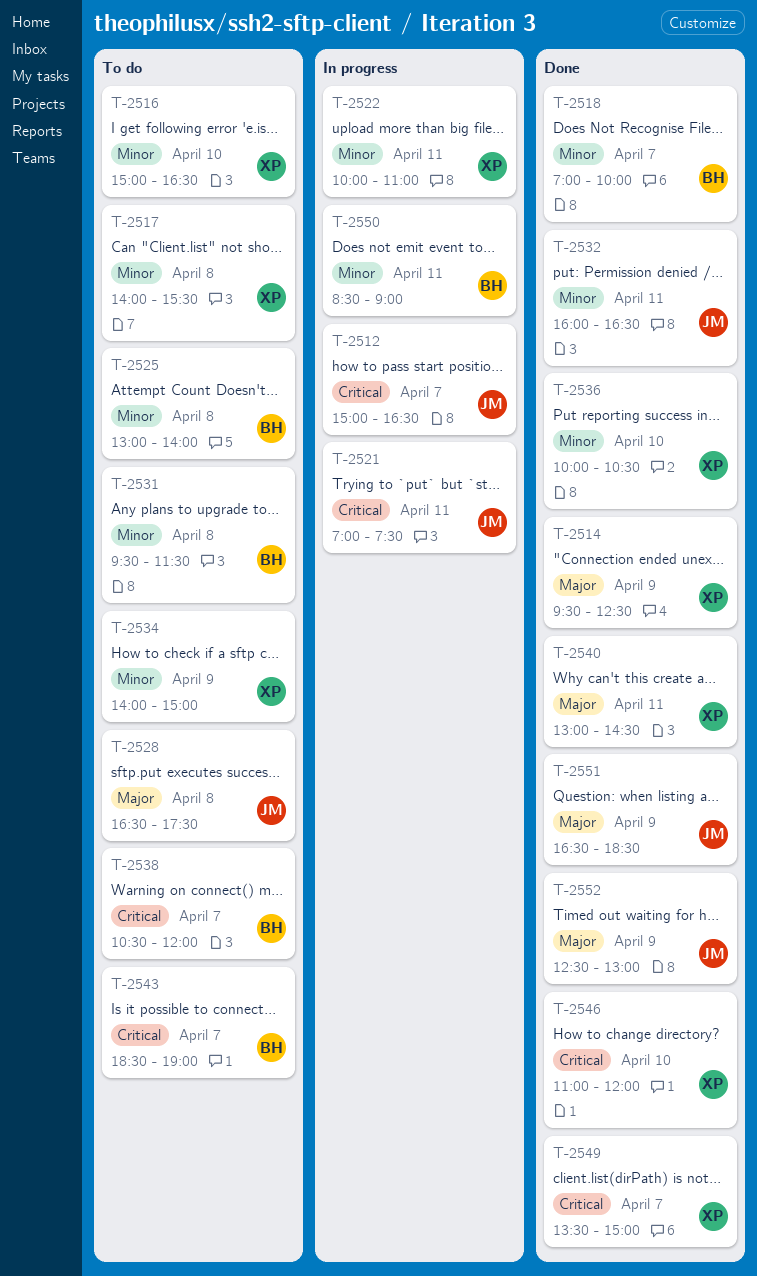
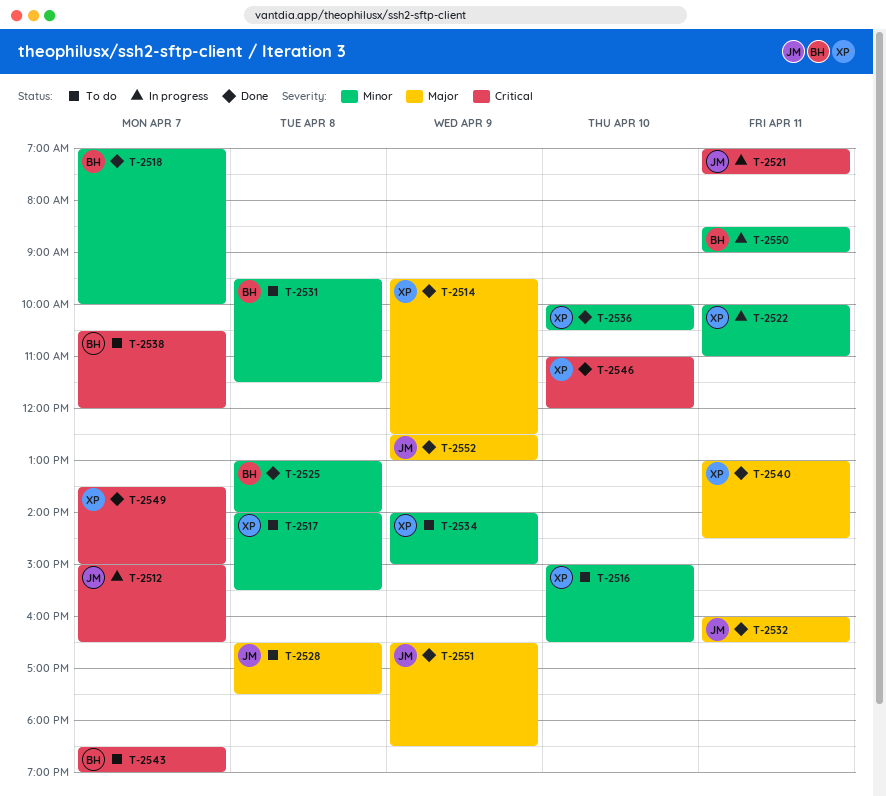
T-2525, status: To do -> Done
T-2532, priority: Minor -> Major

